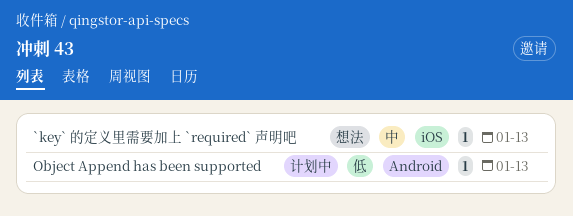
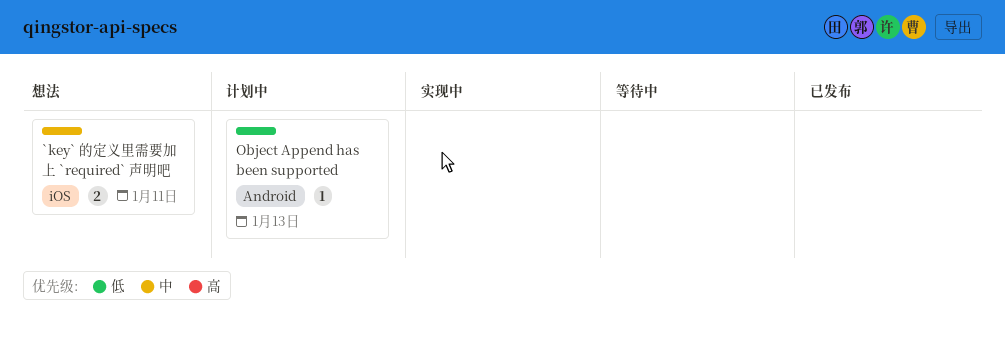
`key` 的定义里需要加上 `required` 声明吧, estimate: 1 -> 2
`key` 的定义里需要加上 `required` 声明吧, due: Jan 13 -> Jan 11

